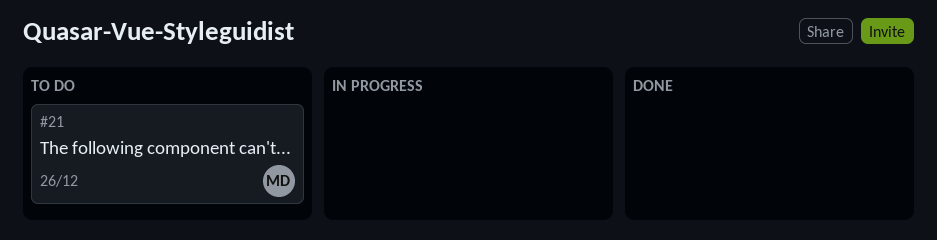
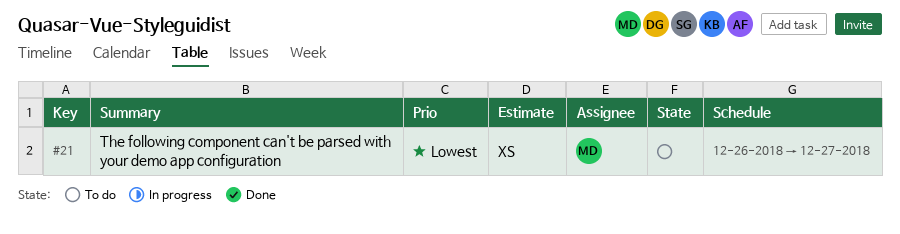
#21, due: Dec 26 -> Dec 27

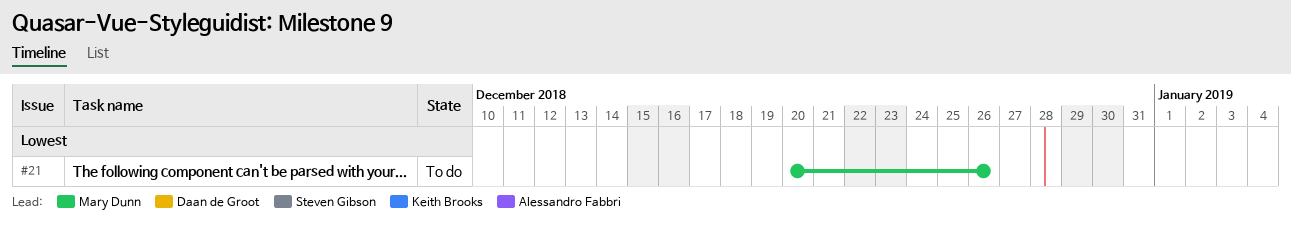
#21, start: Dec 26 -> Dec 20
#21, due: Dec 27 -> Dec 26

